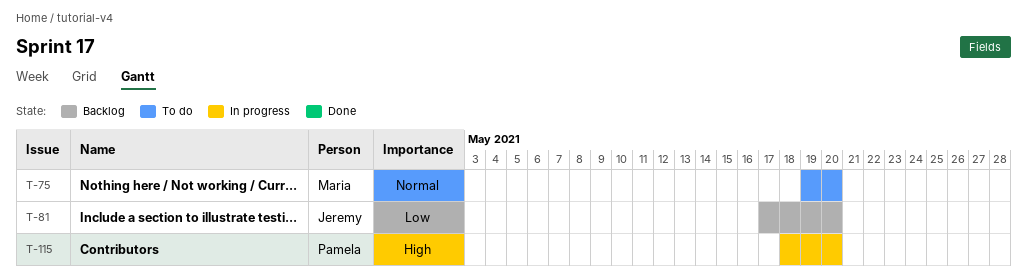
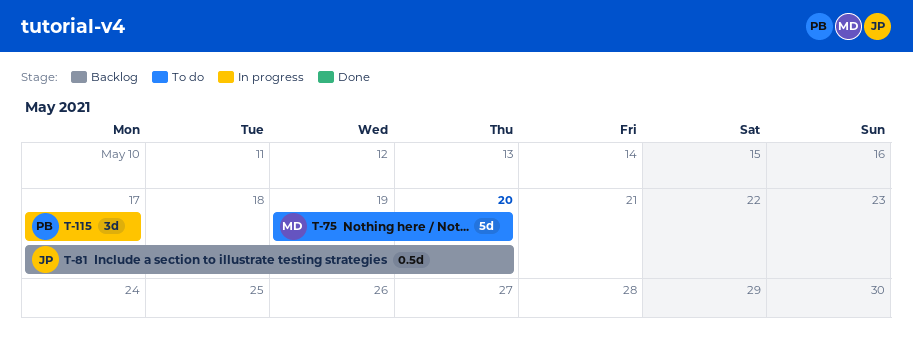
T-115, start: May 18 -> May 17
T-115, due: May 20 -> May 17

